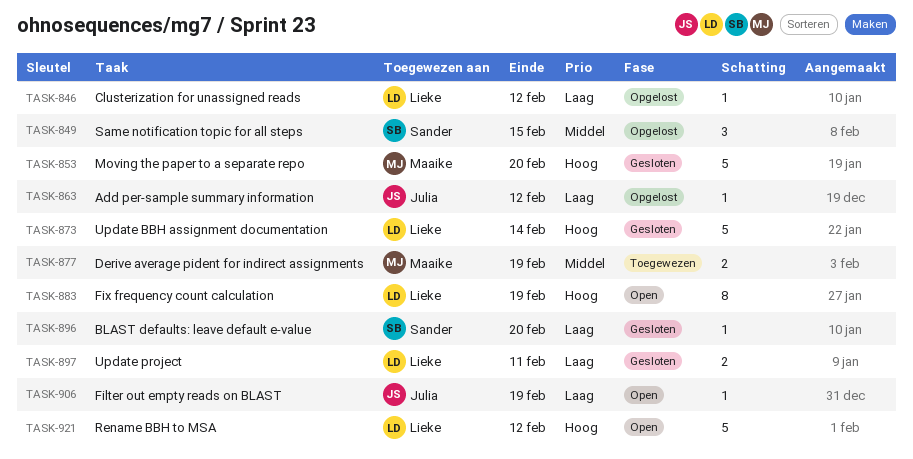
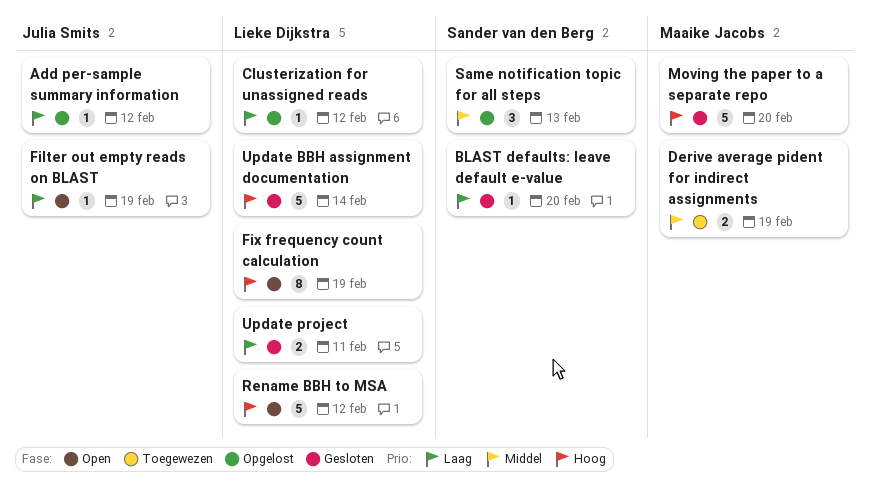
Same notification topic for all steps, due: Feb 15 -> Feb 13

